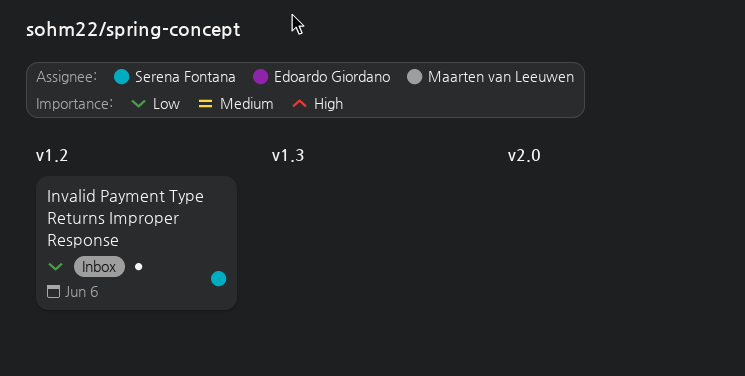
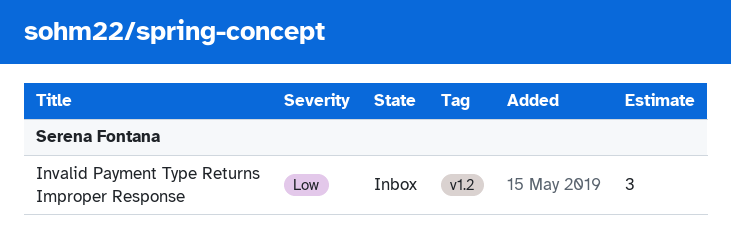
Invalid Payment Type Returns Improper Response, estimate: 1 -> 3

